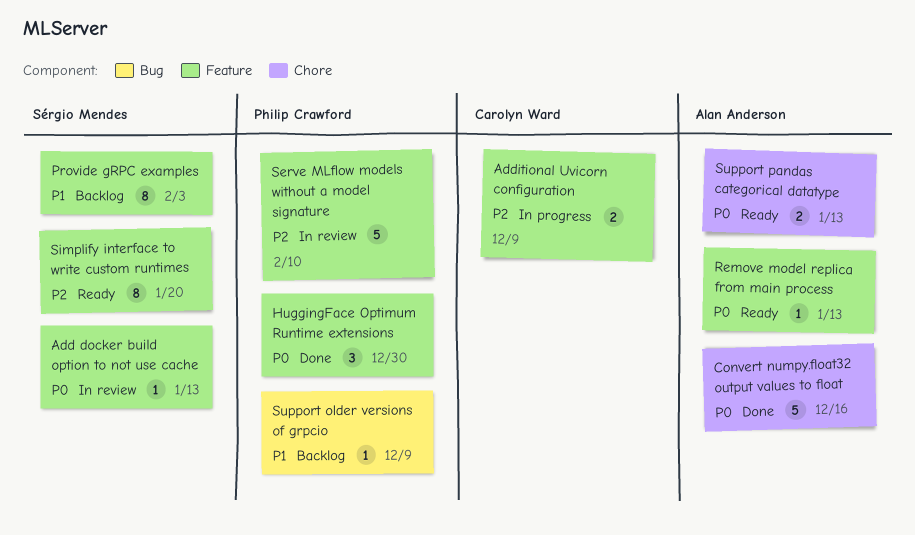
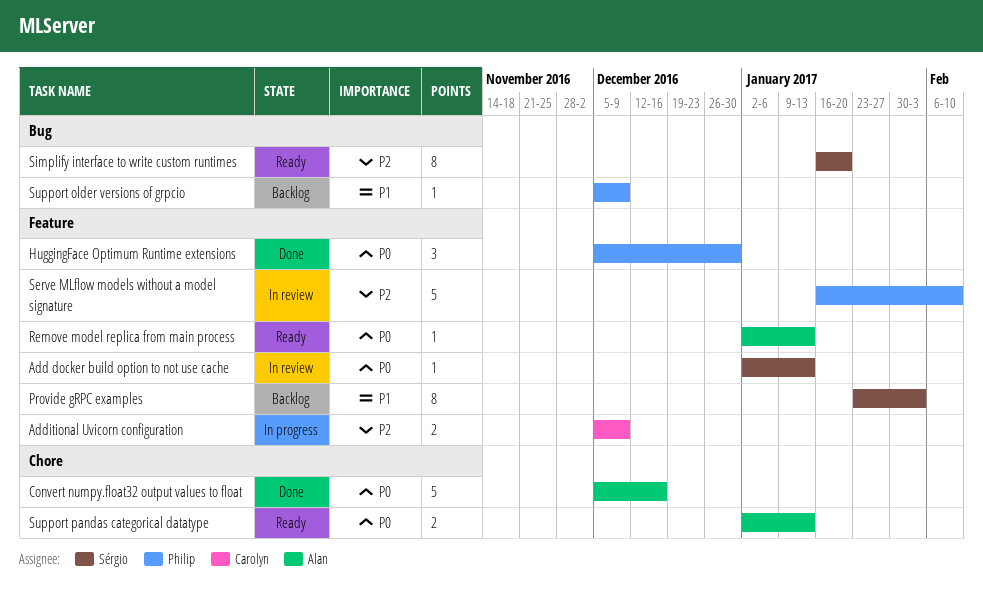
Simplify interface to write custom runtimes, label: Feature -> Bug

